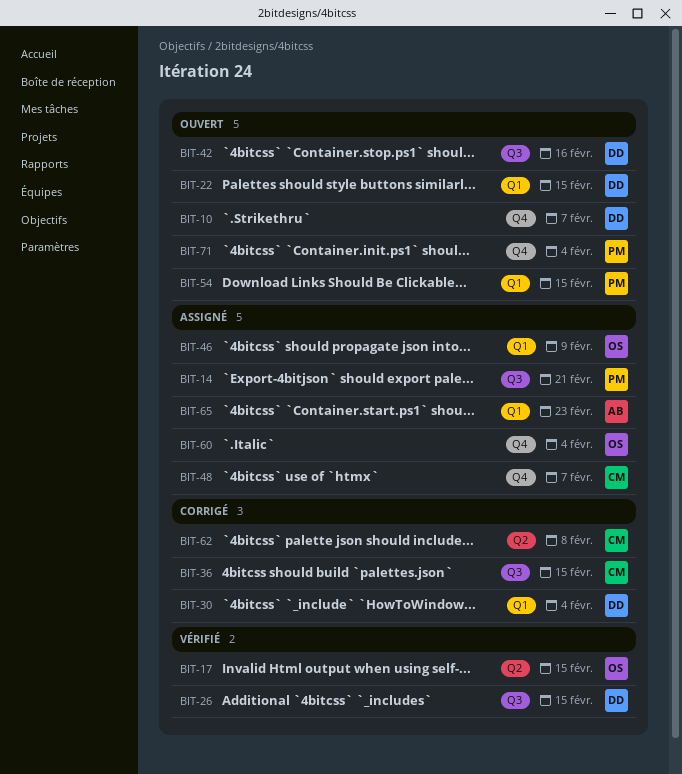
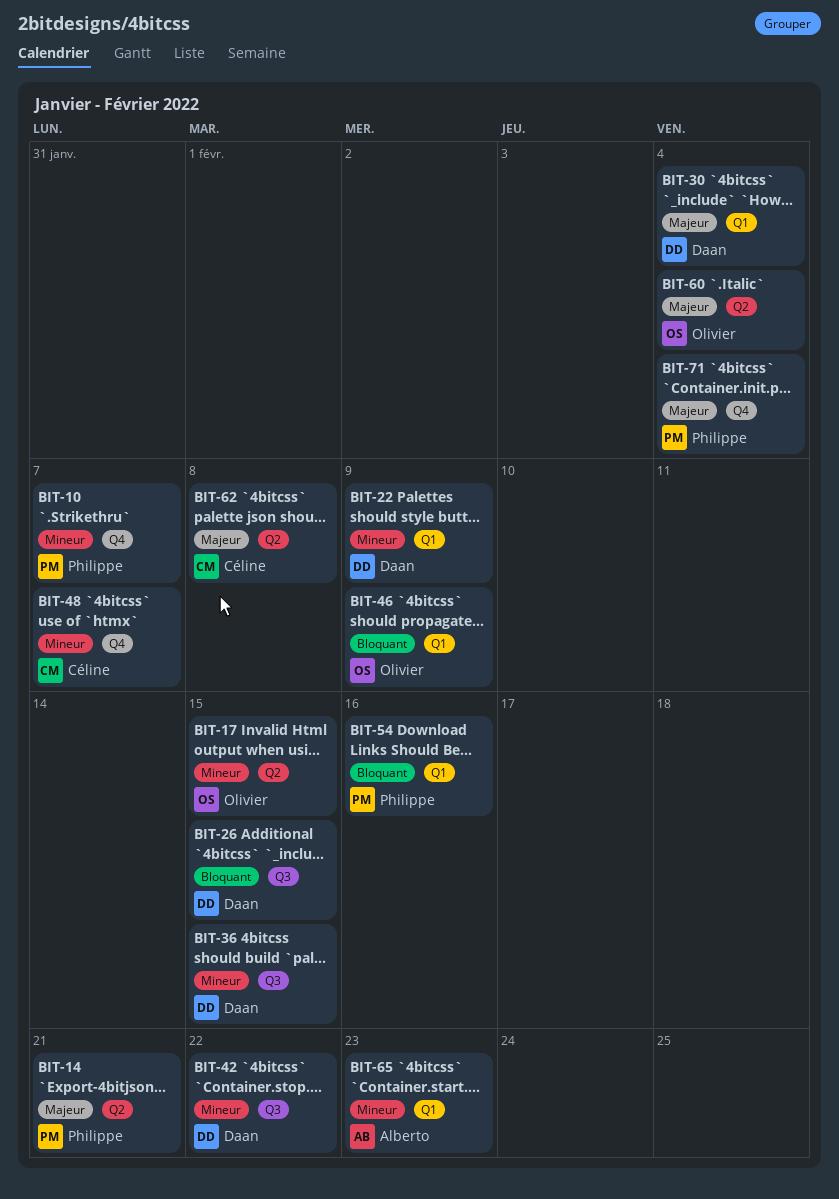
BIT-10, owner: Daan -> Philippe
BIT-14, label: Q3 -> Q2
BIT-22, due: Feb 15 -> Feb 9
BIT-36, owner: Céline -> Daan
BIT-42, due: Feb 16 -> Feb 22
BIT-54, due: Feb 15 -> Feb 16
BIT-60, label: Q4 -> Q2

